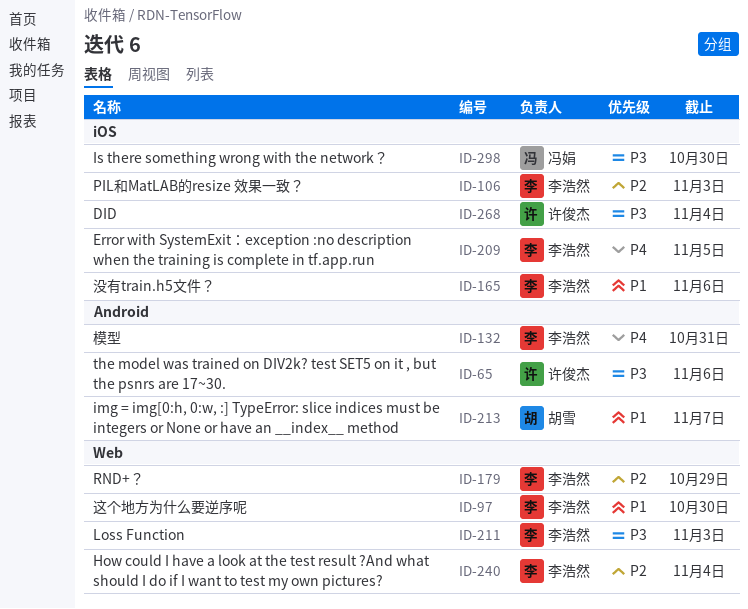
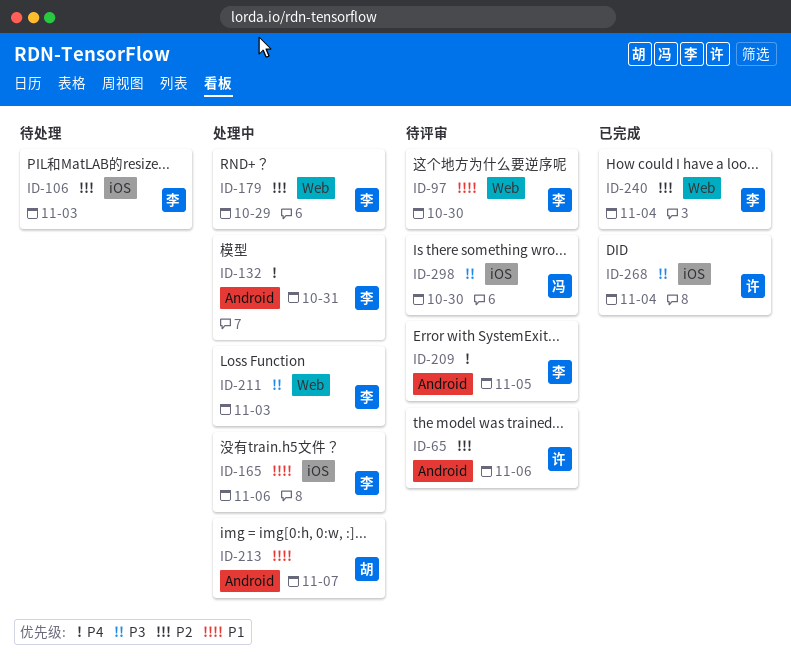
ID-65, priority: P3 -> P2
ID-209, label: iOS -> Android

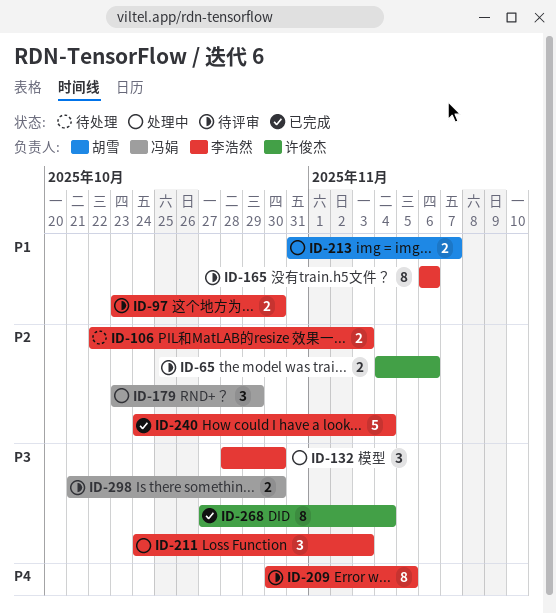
ID-132, priority: P4 -> P3
ID-132, due: Oct 31 -> Oct 30
ID-165, status: 处理中 -> 待评审
ID-179, owner: 李浩然 -> 冯娟

